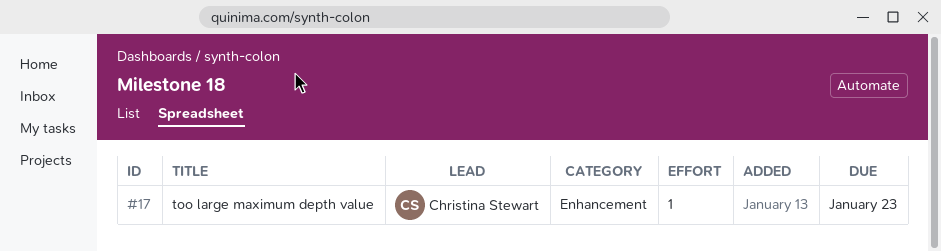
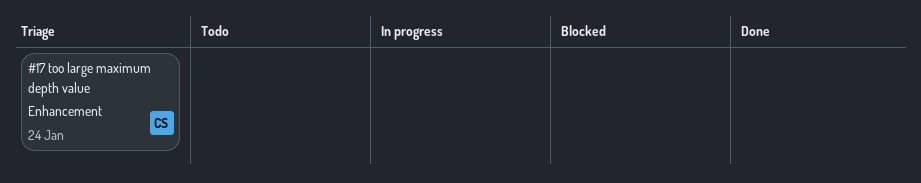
#17, due: Jan 23 -> Jan 24

